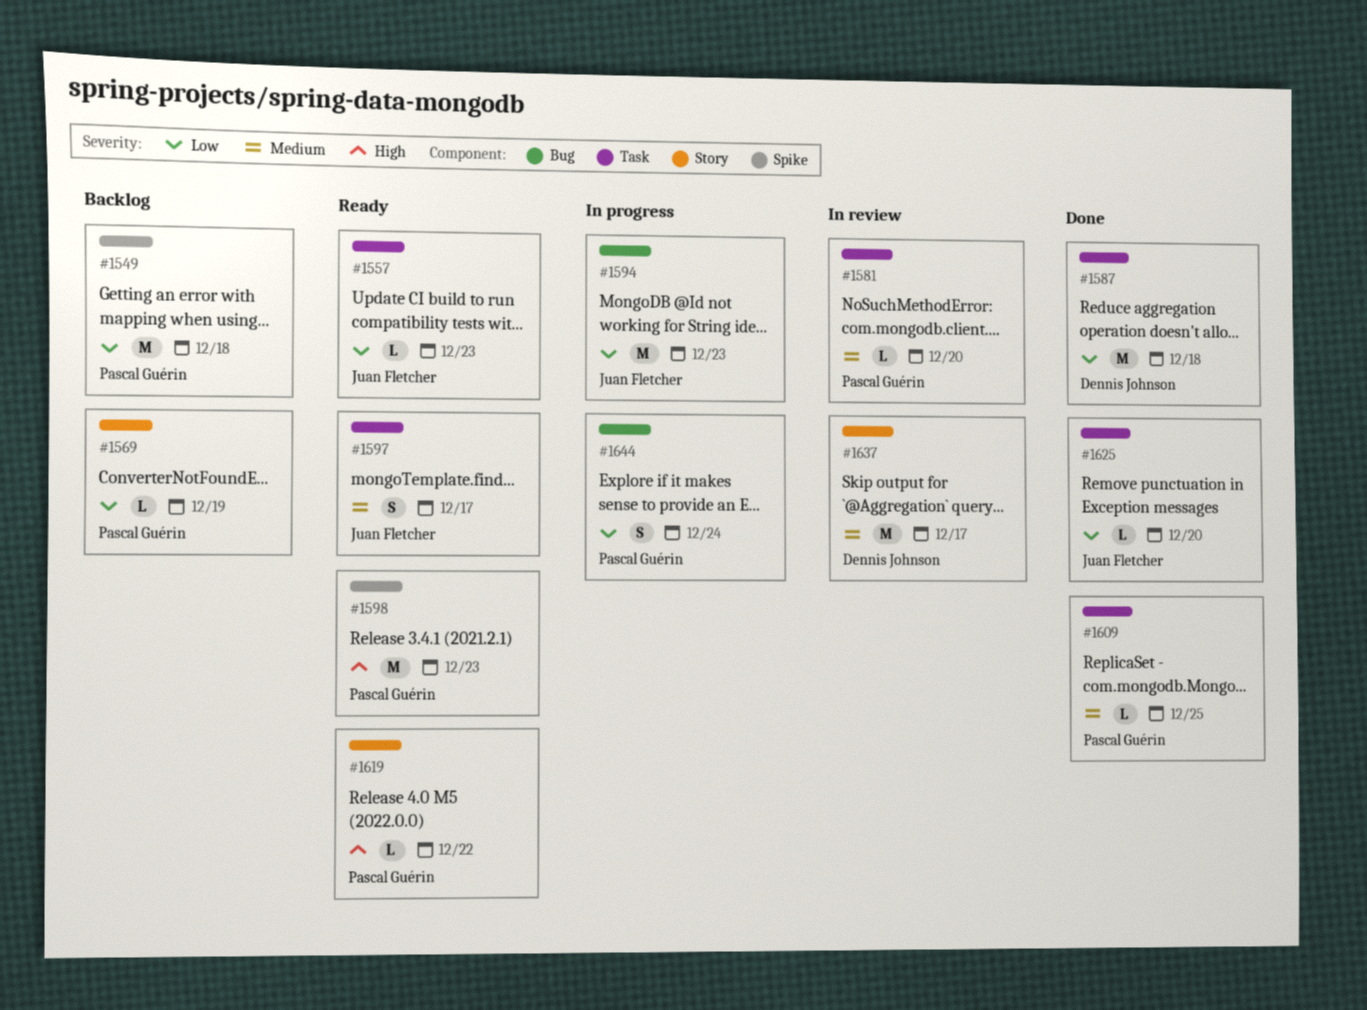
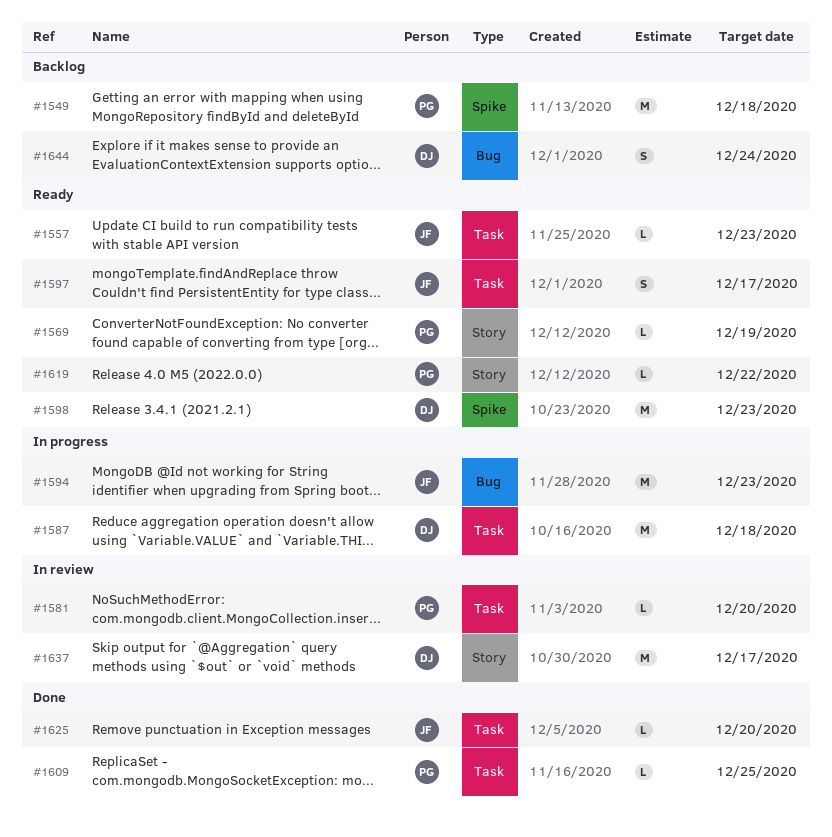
#1569, status: Backlog -> Ready
#1587, status: Done -> In progress
#1598, owner: Pascal Guérin -> Dennis Johnson
#1644, status: In progress -> Backlog
#1644, owner: Pascal Guérin -> Dennis Johnson

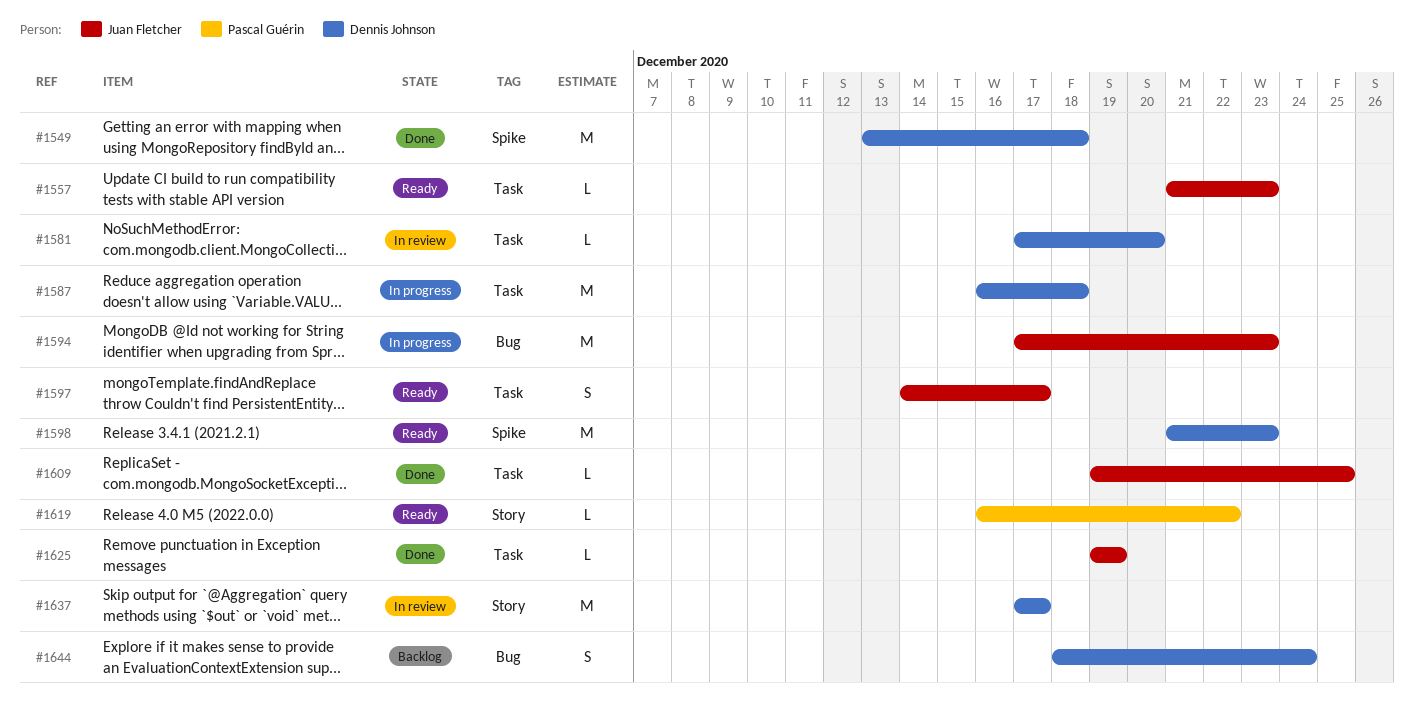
#1549, status: Backlog -> Done
#1549, owner: Pascal Guérin -> Dennis Johnson
#1569: present -> none
#1581, owner: Pascal Guérin -> Dennis Johnson
#1609, owner: Pascal Guérin -> Juan Fletcher
#1625, due: Dec 20 -> Dec 19

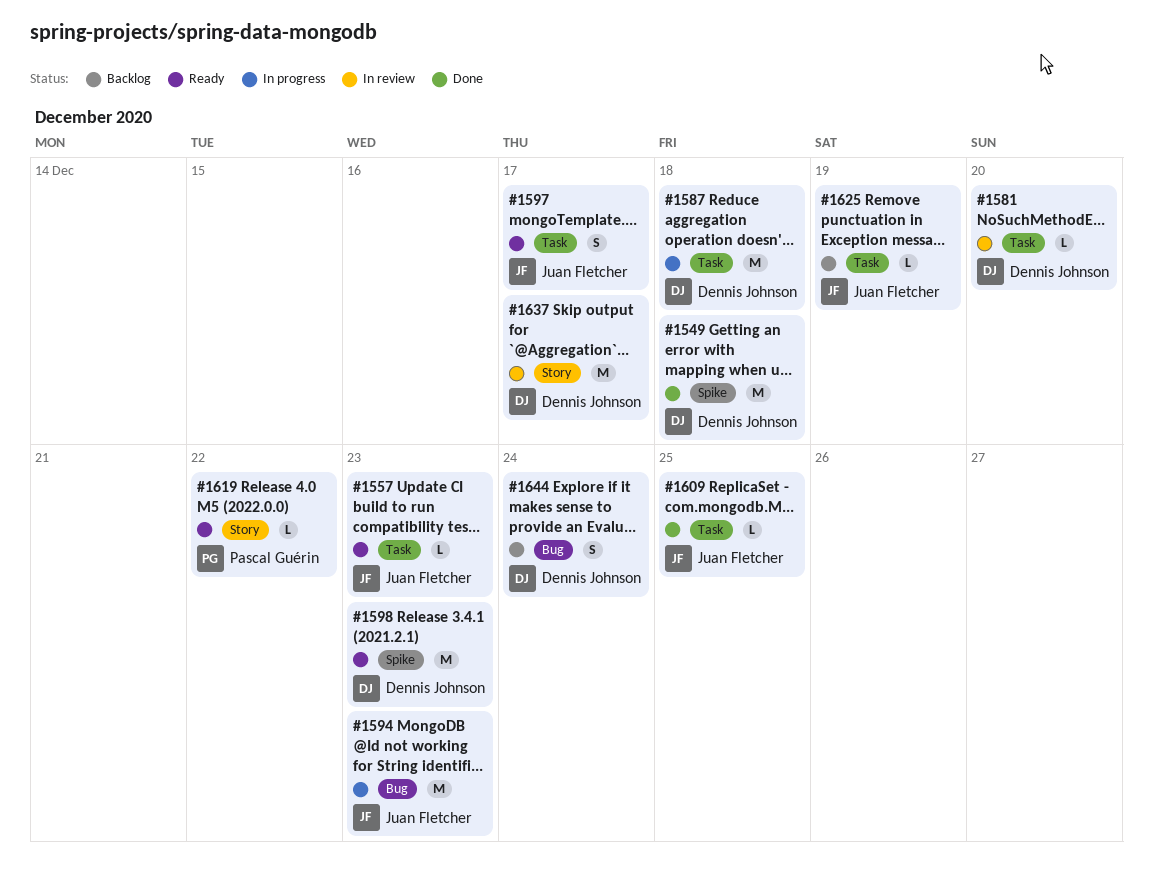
#1625, status: Done -> Backlog

